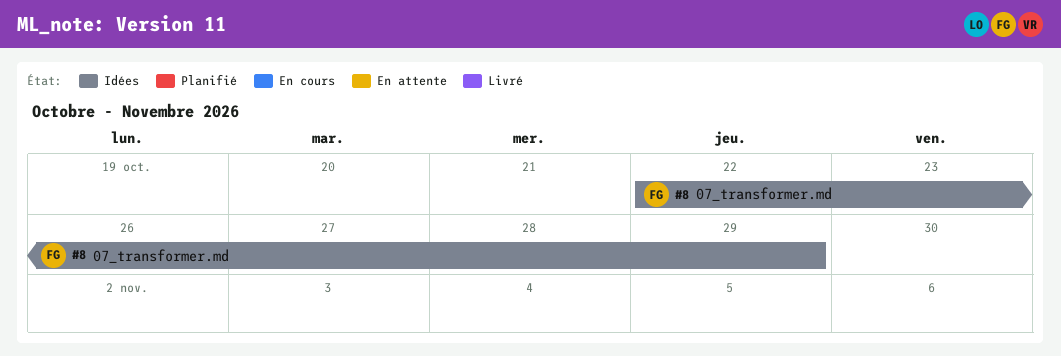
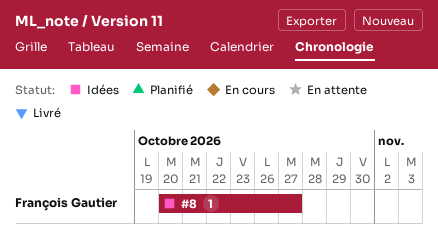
#8, start: Oct 22 -> Oct 20
#8, due: Oct 29 -> Oct 27

